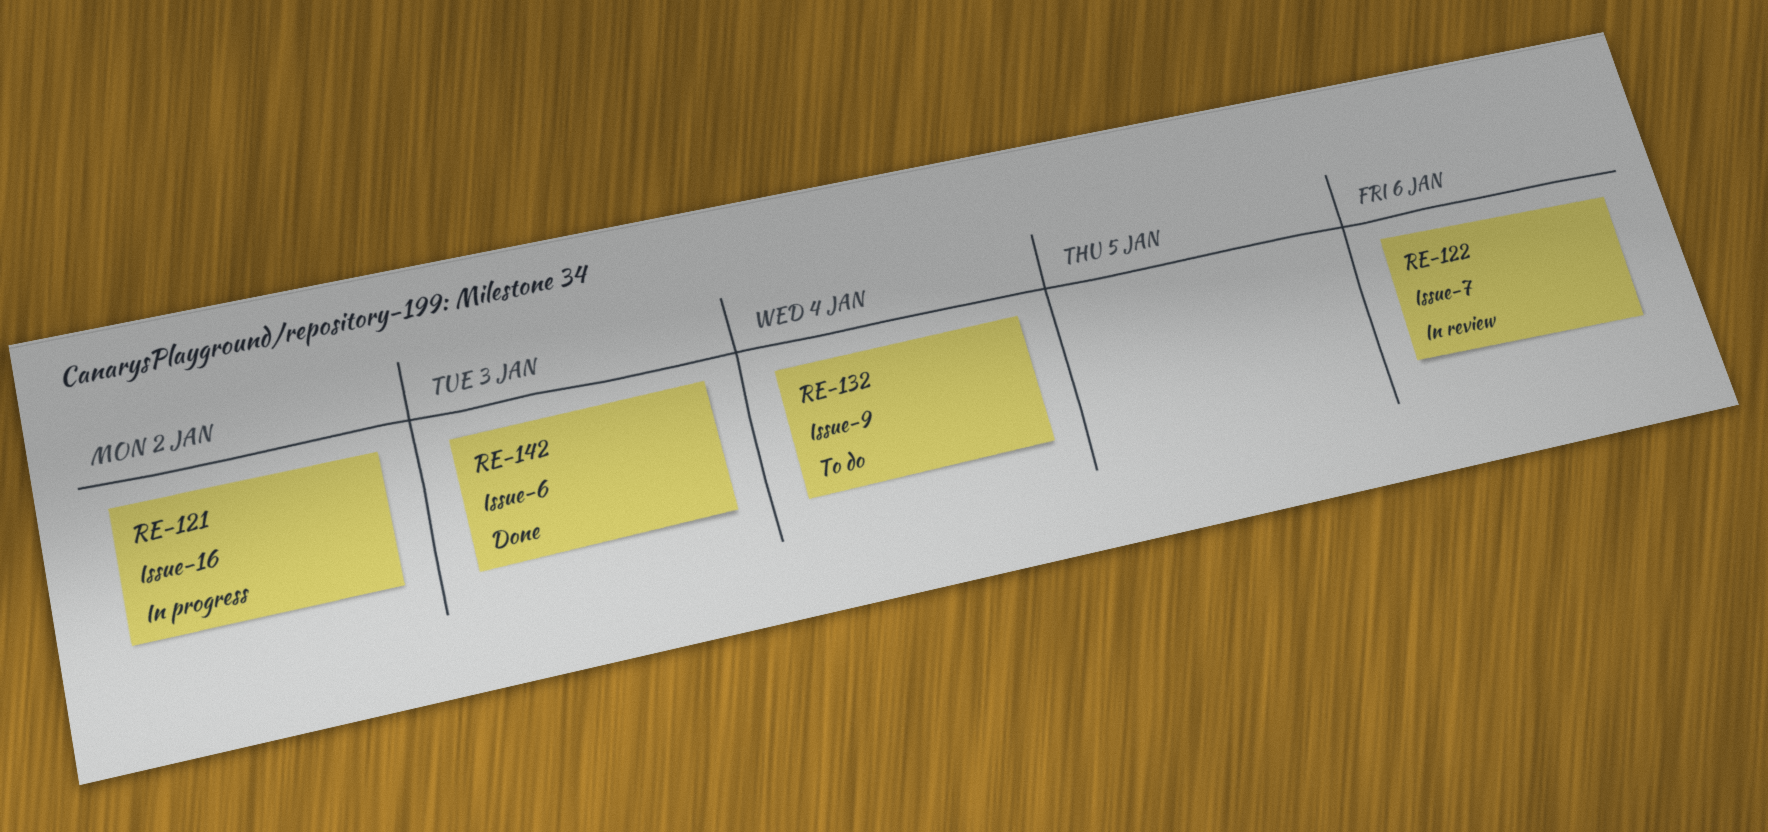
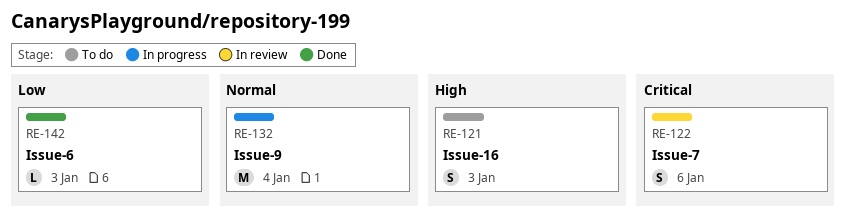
RE-121, status: In progress -> To do
RE-121, due: Jan 2 -> Jan 3
RE-132, status: To do -> In progress

